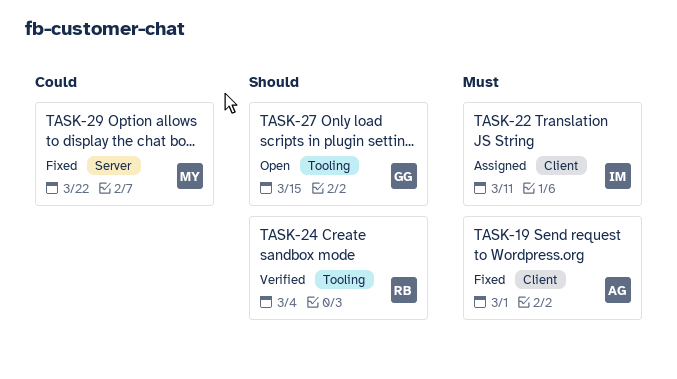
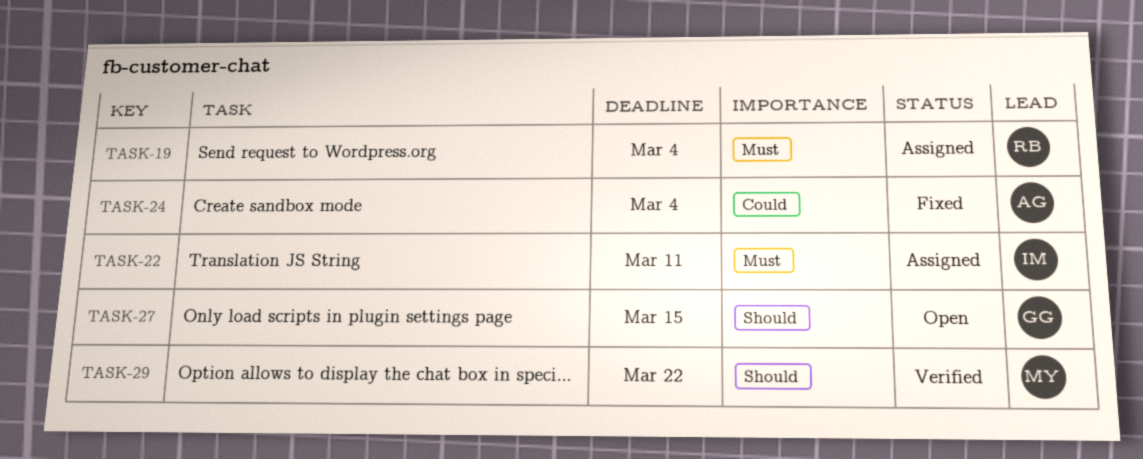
TASK-19, status: Fixed -> Assigned
TASK-19, owner: AG -> RB
TASK-19, due: Mar 1 -> Mar 4
TASK-24, status: Verified -> Fixed
TASK-24, owner: RB -> AG
TASK-24, priority: Should -> Could
TASK-29, status: Fixed -> Verified
TASK-29, priority: Could -> Should

